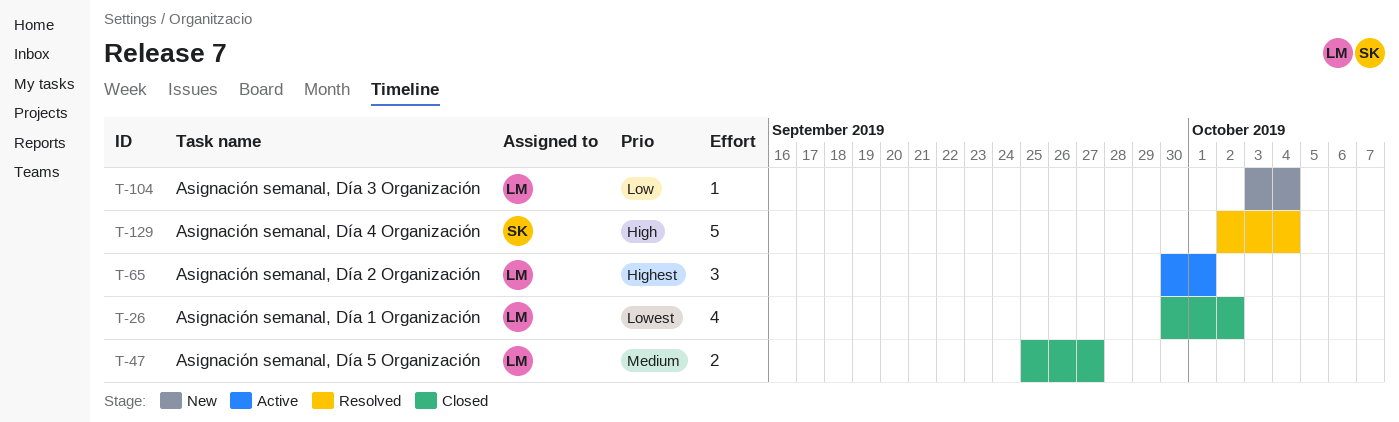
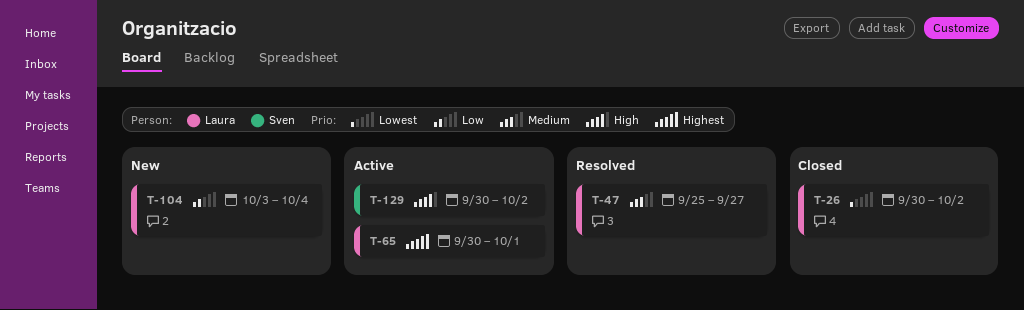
T-47, status: Closed -> Resolved
T-129, status: Resolved -> Active
T-129, start: Oct 2 -> Sep 30
T-129, due: Oct 4 -> Oct 2

